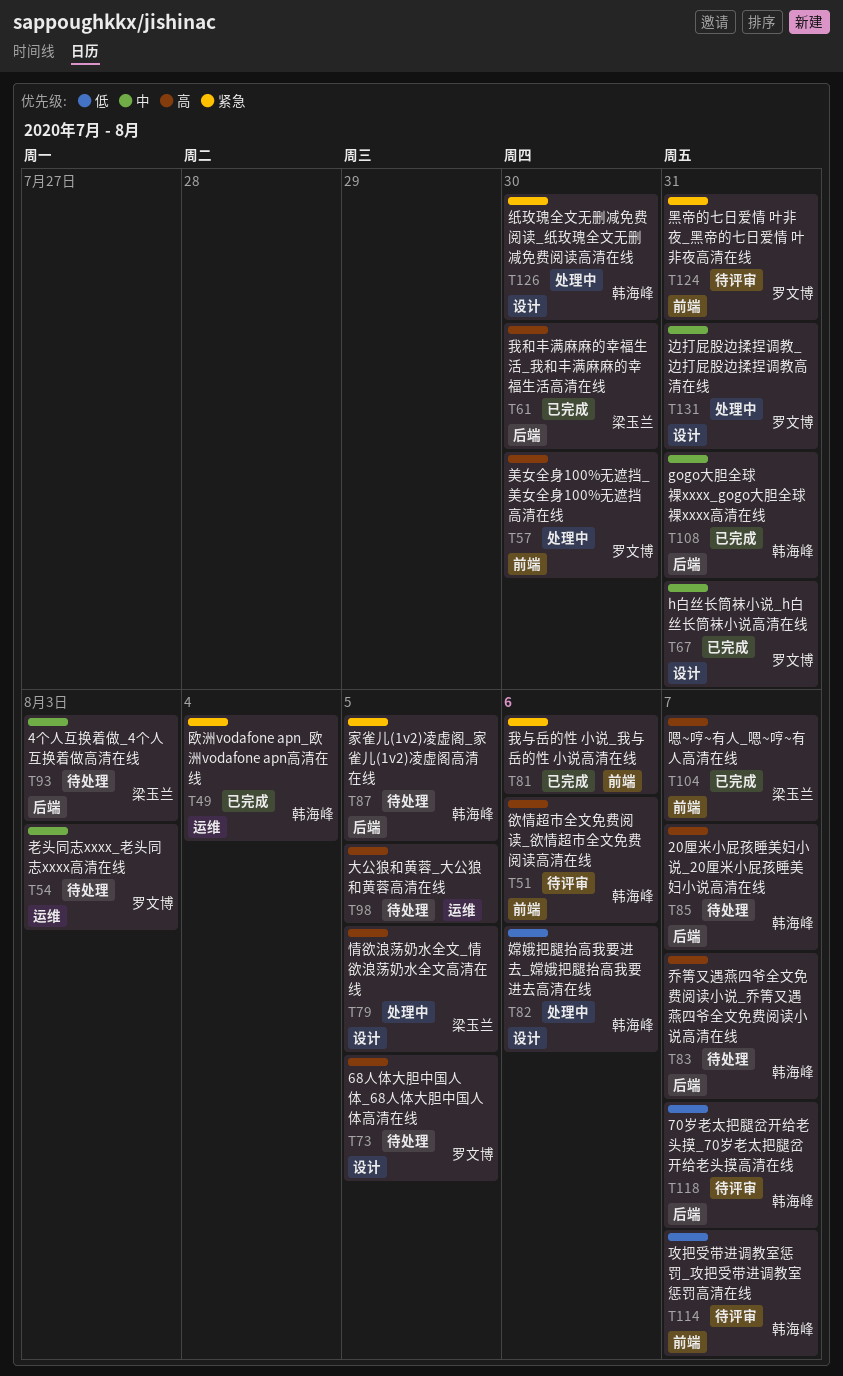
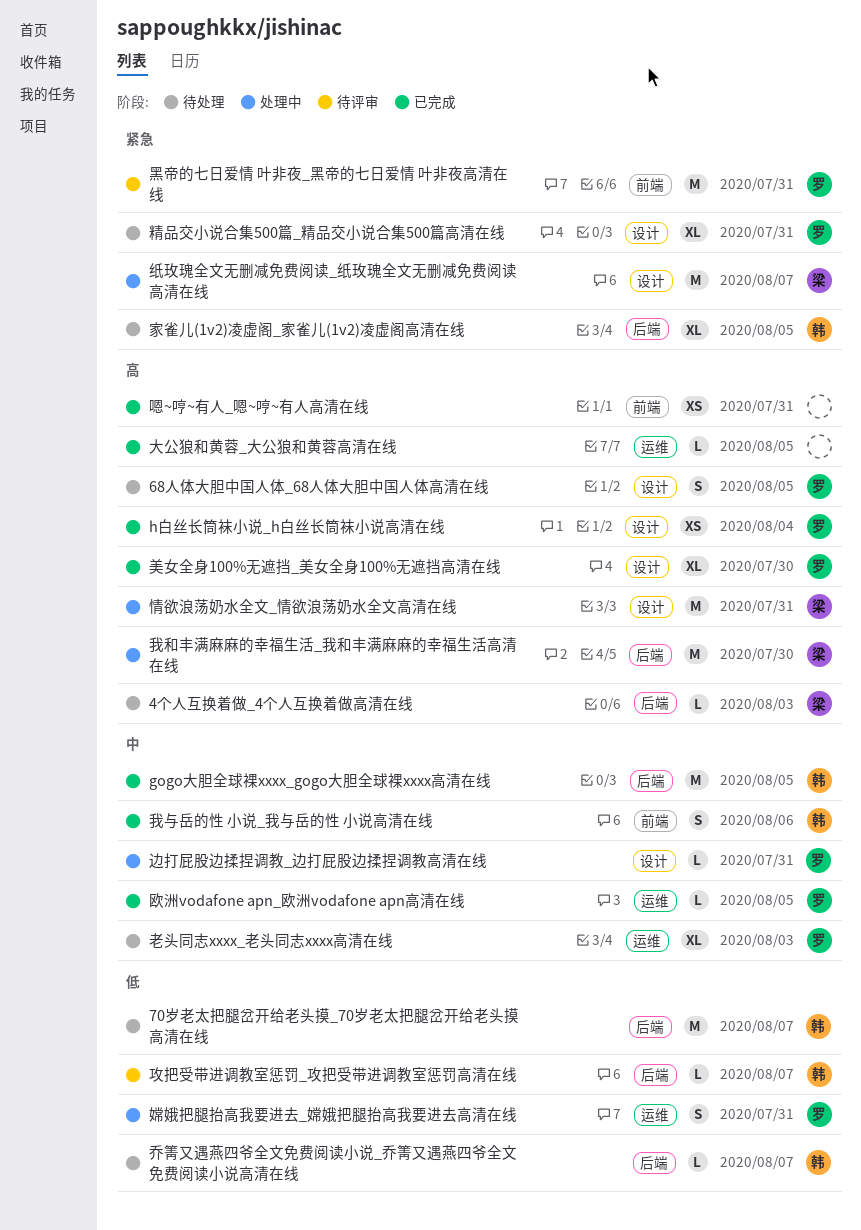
20厘米小屁孩睡美妇小说_20厘米小屁孩睡美妇小说高清在线: present -> none
4个人互换着做_4个人互换着做高清在线, priority: 中 -> 高
70岁老太把腿岔开给老头摸_70岁老太把腿岔开给老头摸高清在线, status: 待评审 -> 待处理
gogo大胆全球裸xxxx_gogo大胆全球裸xxxx高清在线, due: Jul 31 -> Aug 5
h白丝长筒袜小说_h白丝长筒袜小说高清在线, priority: 中 -> 高
h白丝长筒袜小说_h白丝长筒袜小说高清在线, due: Jul 31 -> Aug 4
乔箐又遇燕四爷全文免费阅读小说_乔箐又遇燕四爷全文免费阅读小说高清在线, priority: 高 -> 低
嗯~哼~有人_嗯~哼~有人高清在线, owner: 梁玉兰 -> none
嗯~哼~有人_嗯~哼~有人高清在线, due: Aug 7 -> Jul 31
大公狼和黄蓉_大公狼和黄蓉高清在线, status: 待处理 -> 已完成
嫦娥把腿抬高我要进去_嫦娥把腿抬高我要进去高清在线, owner: 韩海峰 -> 罗文博
嫦娥把腿抬高我要进去_嫦娥把腿抬高我要进去高清在线, label: 设计 -> 运维
嫦娥把腿抬高我要进去_嫦娥把腿抬高我要进去高清在线, due: Aug 6 -> Jul 31
情欲浪荡奶水全文_情欲浪荡奶水全文高清在线, due: Aug 5 -> Jul 31
我与岳的性 小说_我与岳的性 小说高清在线, owner: none -> 韩海峰
我与岳的性 小说_我与岳的性 小说高清在线, priority: 紧急 -> 中
我和丰满麻麻的幸福生活_我和丰满麻麻的幸福生活高清在线, status: 已完成 -> 处理中
攻把受带进调教室惩罚_攻把受带进调教室惩罚高清在线, label: 前端 -> 后端
欧洲vodafone apn_欧洲vodafone apn高清在线, owner: 韩海峰 -> 罗文博
欧洲vodafone apn_欧洲vodafone apn高清在线, priority: 紧急 -> 中
欧洲vodafone apn_欧洲vodafone apn高清在线, due: Aug 4 -> Aug 5
欲情超市全文免费阅读_欲情超市全文免费阅读高清在线: present -> none
精品交小说合集500篇_精品交小说合集500篇高清在线: none -> present
纸玫瑰全文无删减免费阅读_纸玫瑰全文无删减免费阅读高清在线, owner: 韩海峰 -> 梁玉兰
纸玫瑰全文无删减免费阅读_纸玫瑰全文无删减免费阅读高清在线, due: Jul 30 -> Aug 7
美女全身100%无遮挡_美女全身100%无遮挡高清在线, status: 处理中 -> 已完成
美女全身100%无遮挡_美女全身100%无遮挡高清在线, label: 前端 -> 设计

